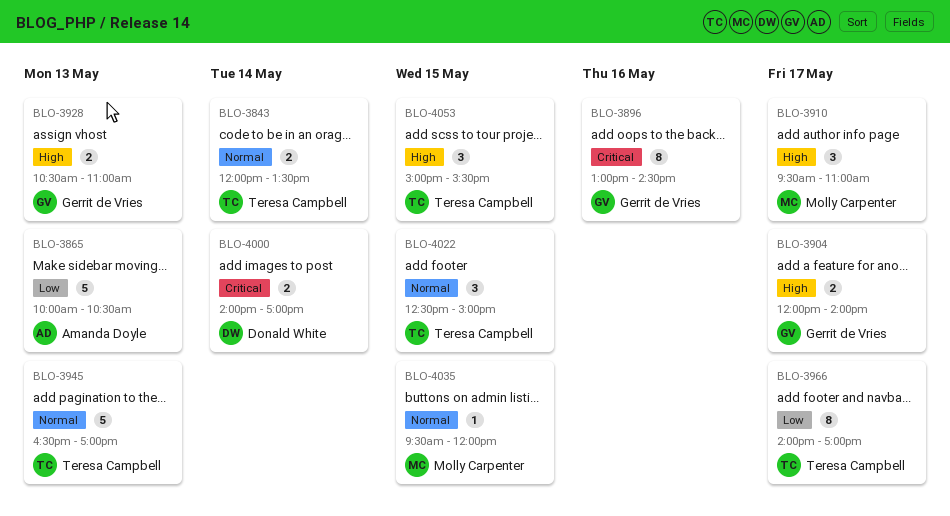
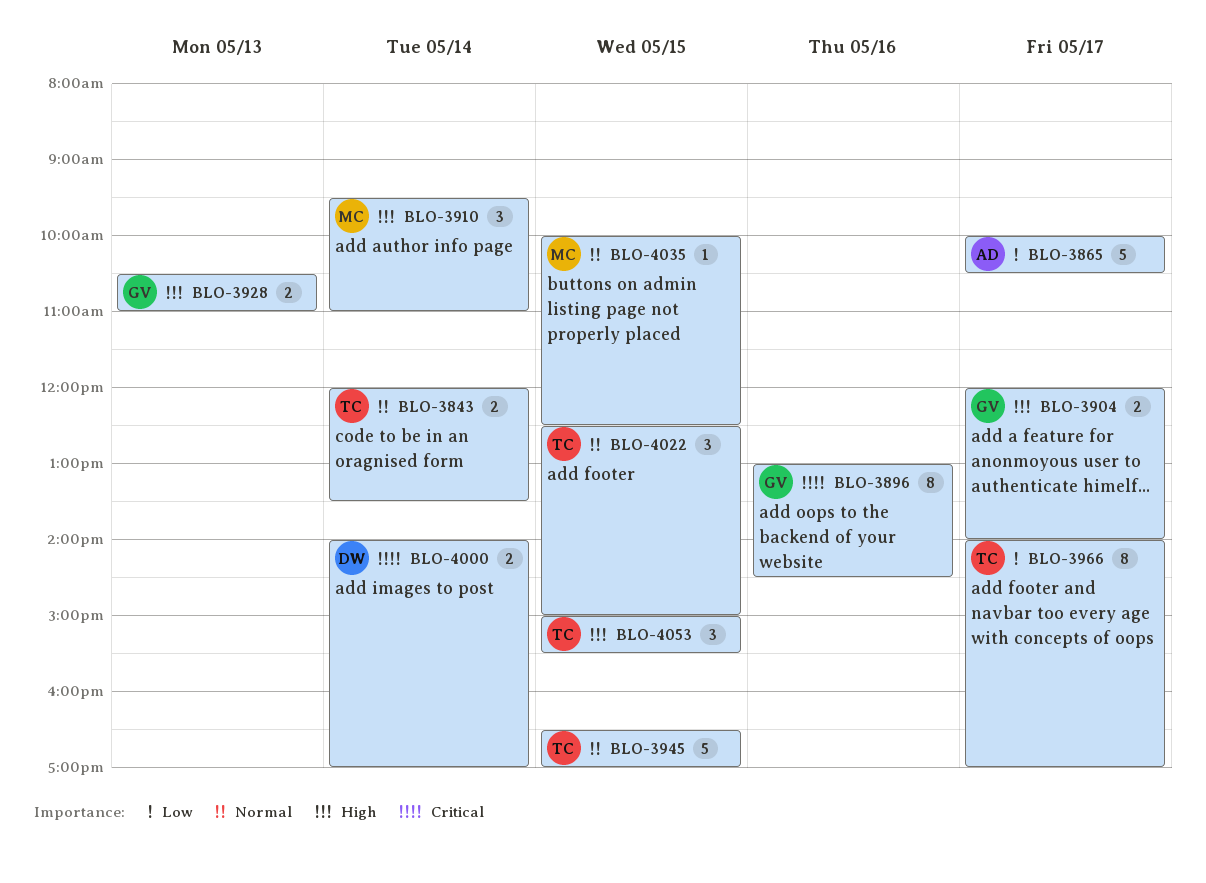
BLO-3865, day: May 13 -> May 17
BLO-3910, day: May 17 -> May 14
BLO-3945, day: May 13 -> May 15
BLO-4035, begins: 09:30 -> 10:00
BLO-4035, ends: 12:00 -> 12:30

